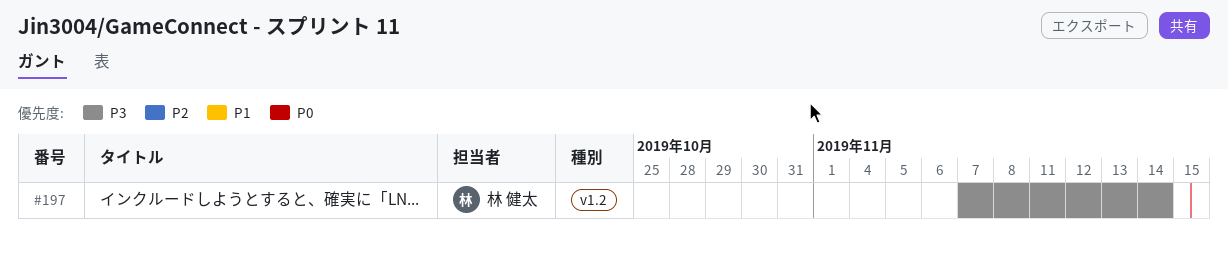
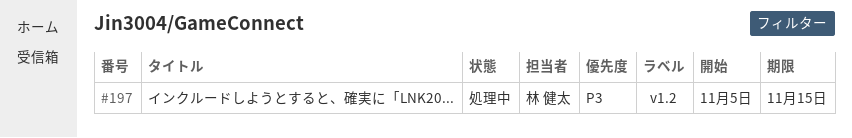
#197, start: Nov 7 -> Nov 5
#197, due: Nov 14 -> Nov 15

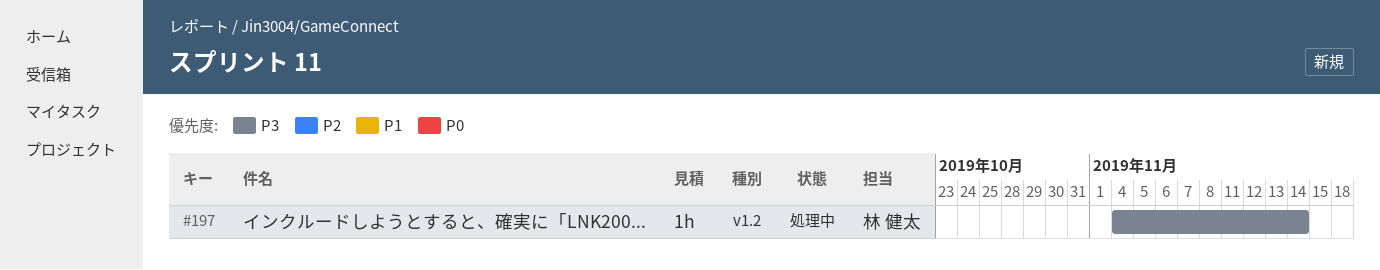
#197, start: Nov 5 -> Nov 4
#197, due: Nov 15 -> Nov 14

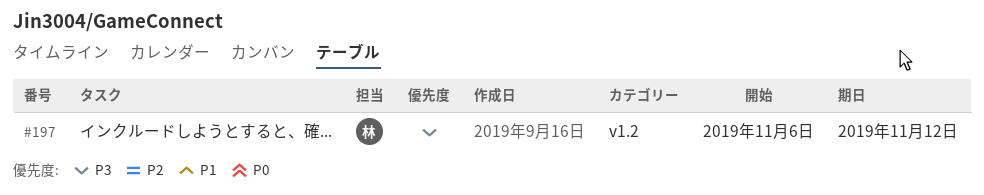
#197, start: Nov 4 -> Nov 6
#197, due: Nov 14 -> Nov 12

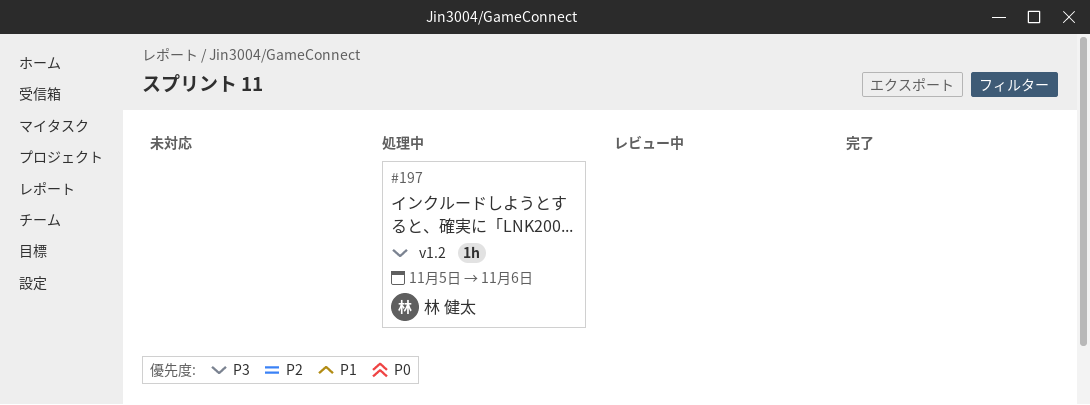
#197, start: Nov 6 -> Nov 5
#197, due: Nov 12 -> Nov 6

